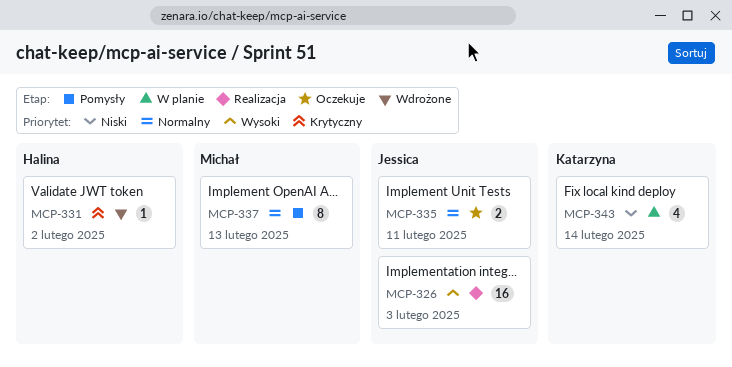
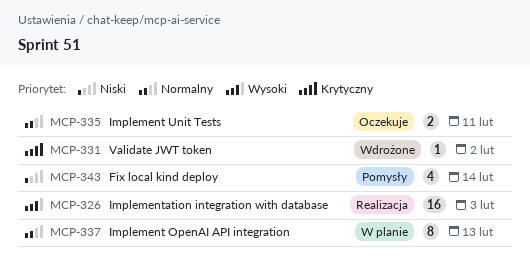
MCP-337, status: Pomysły -> W planie
MCP-343, status: W planie -> Pomysły

